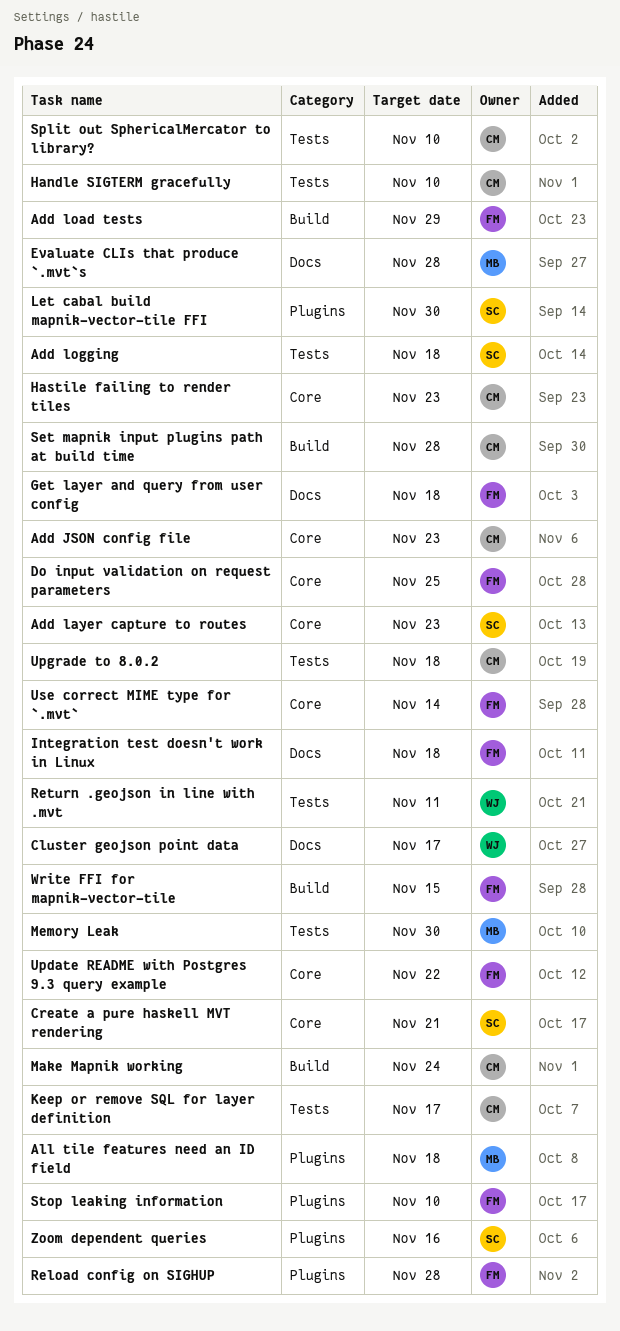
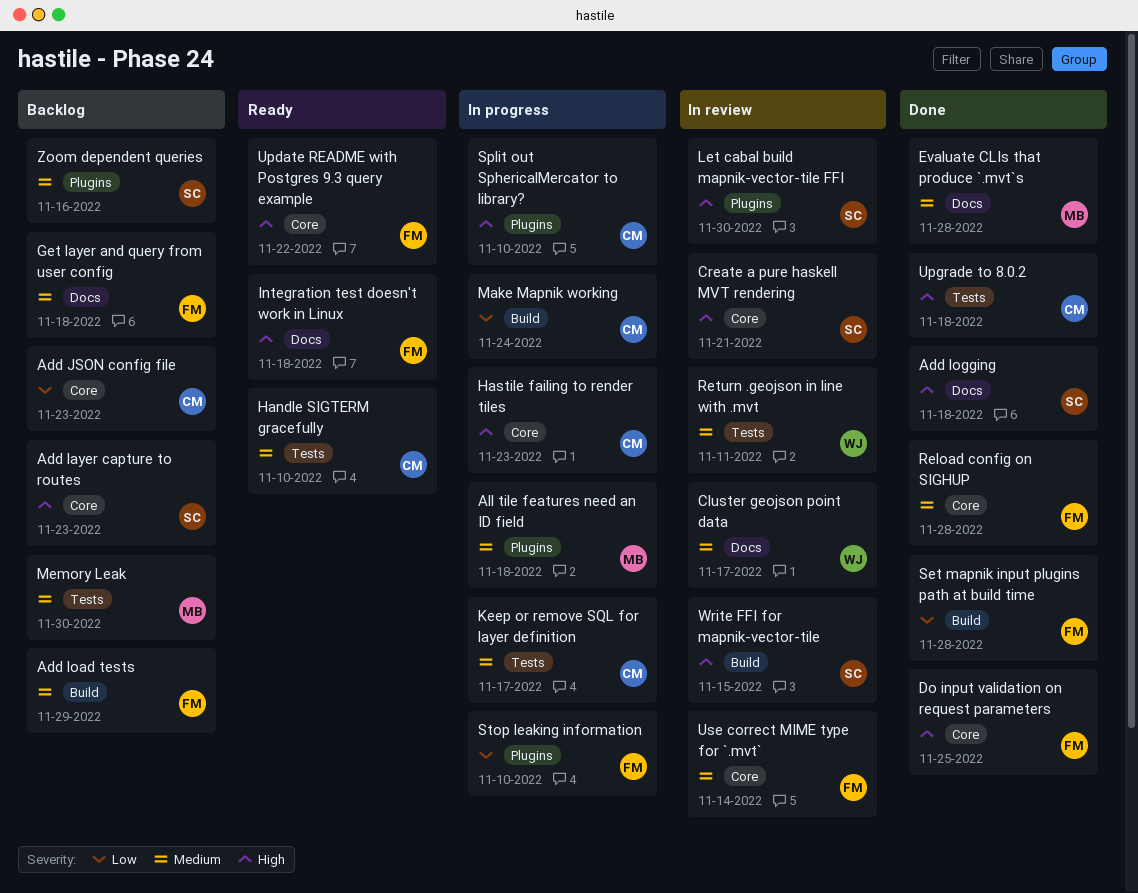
Add logging, label: Tests -> Docs
Reload config on SIGHUP, label: Plugins -> Core
Set mapnik input plugins path at build time, owner: CM -> FM
Split out SphericalMercator to library?, label: Tests -> Plugins
Write FFI for mapnik-vector-tile, owner: FM -> SC

